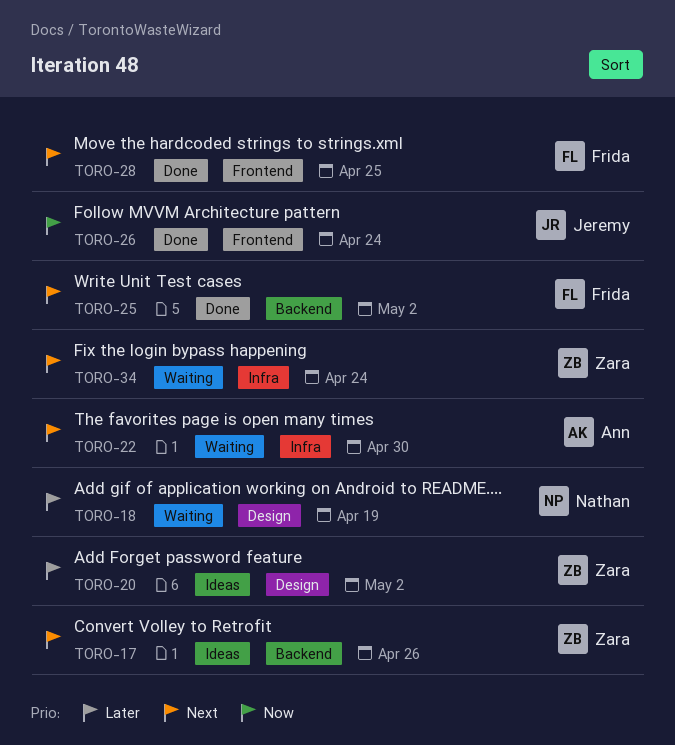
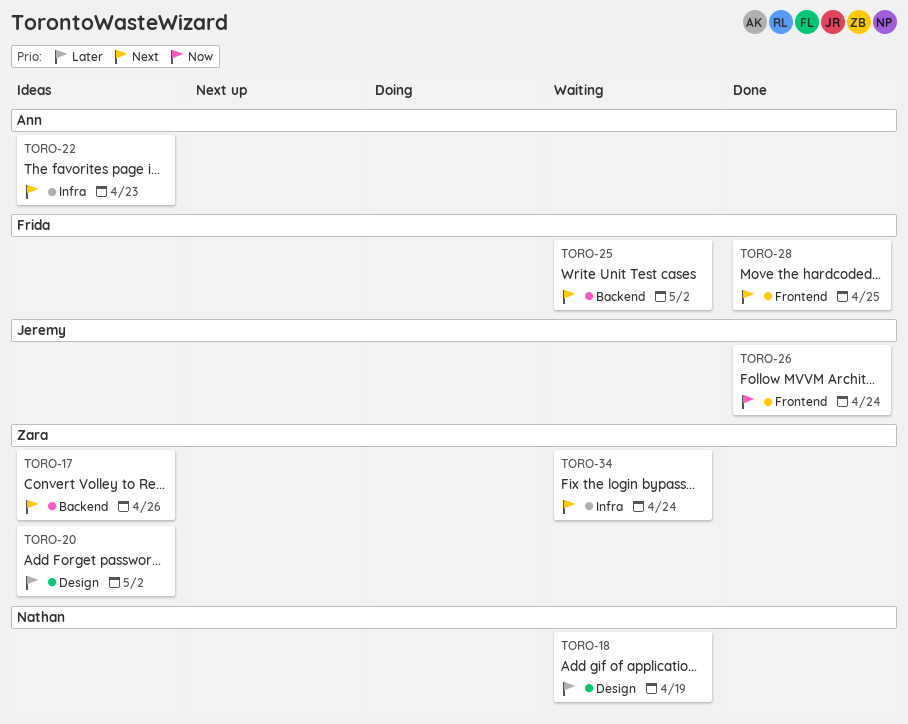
TORO-22, status: Waiting -> Ideas
TORO-22, due: Apr 30 -> Apr 23
TORO-25, status: Done -> Waiting

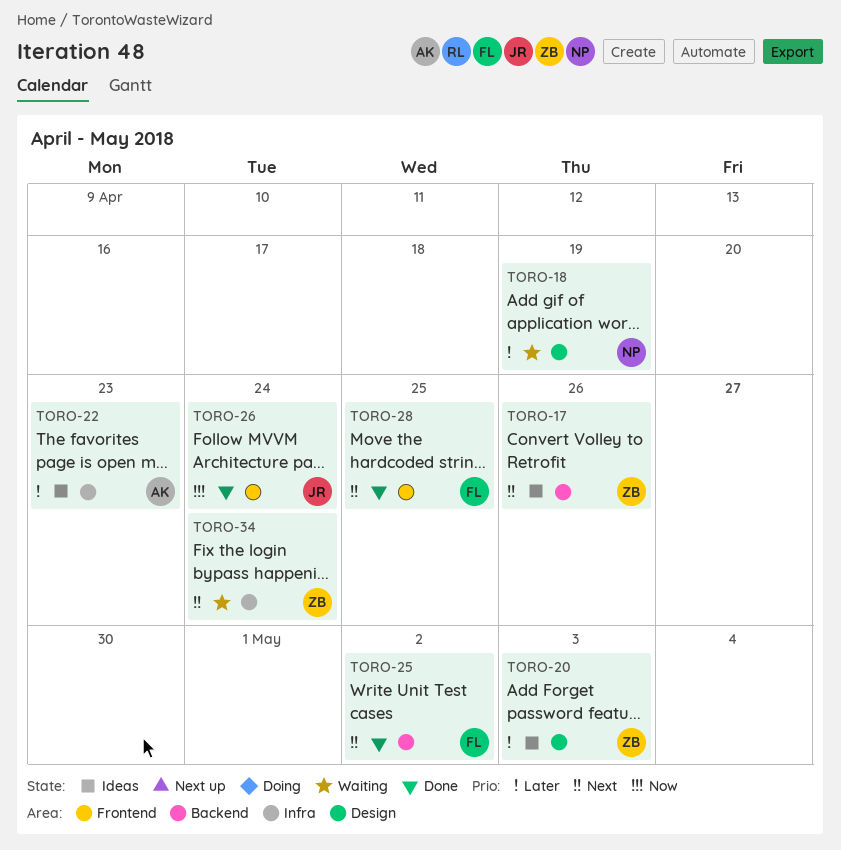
TORO-20, due: May 2 -> May 3
TORO-22, priority: Next -> Later
TORO-25, status: Waiting -> Done

